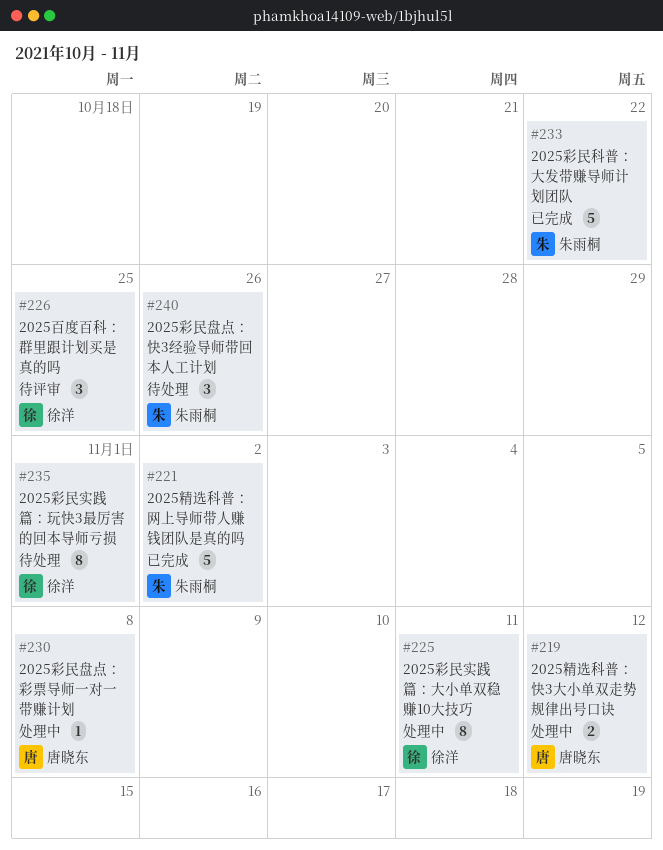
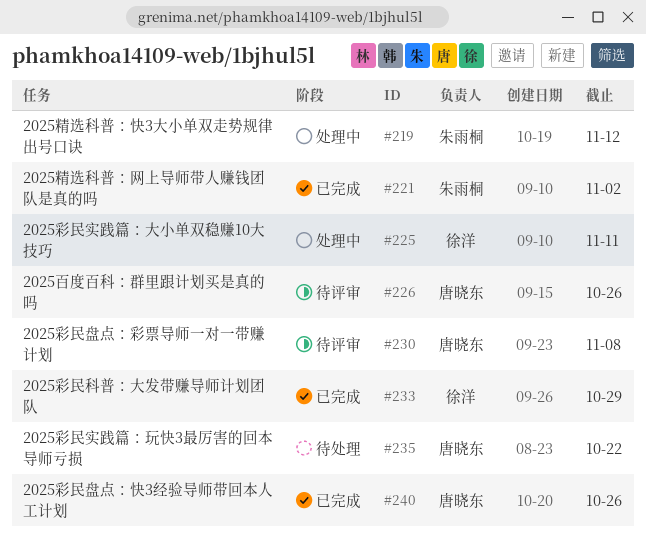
#219, owner: 唐晓东 -> 朱雨桐
#226, owner: 徐洋 -> 唐晓东
#226, due: Oct 25 -> Oct 26
#230, status: 处理中 -> 待评审
#233, owner: 朱雨桐 -> 徐洋
#233, due: Oct 22 -> Oct 29
#235, owner: 徐洋 -> 唐晓东
#235, due: Nov 1 -> Oct 22
#240, status: 待处理 -> 已完成
#240, owner: 朱雨桐 -> 唐晓东

